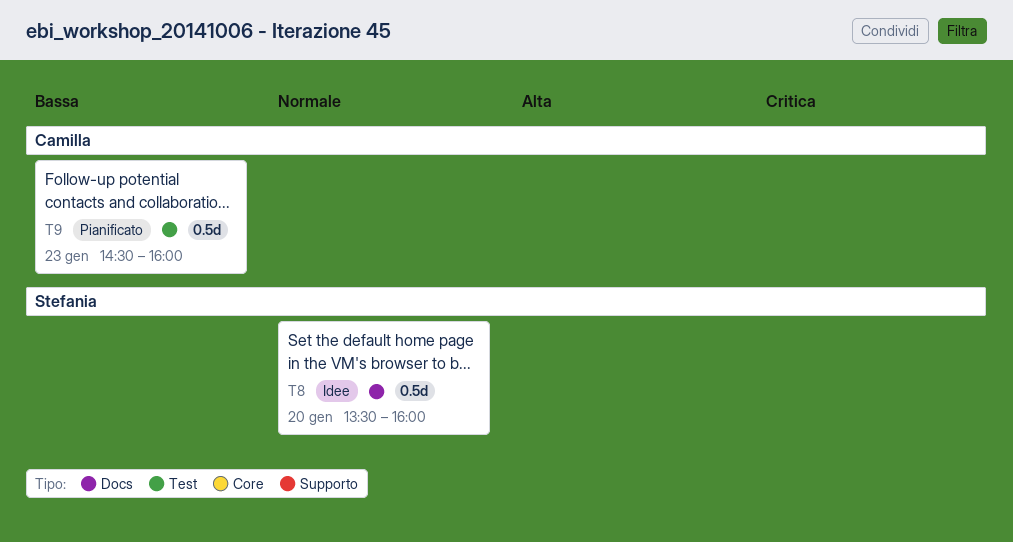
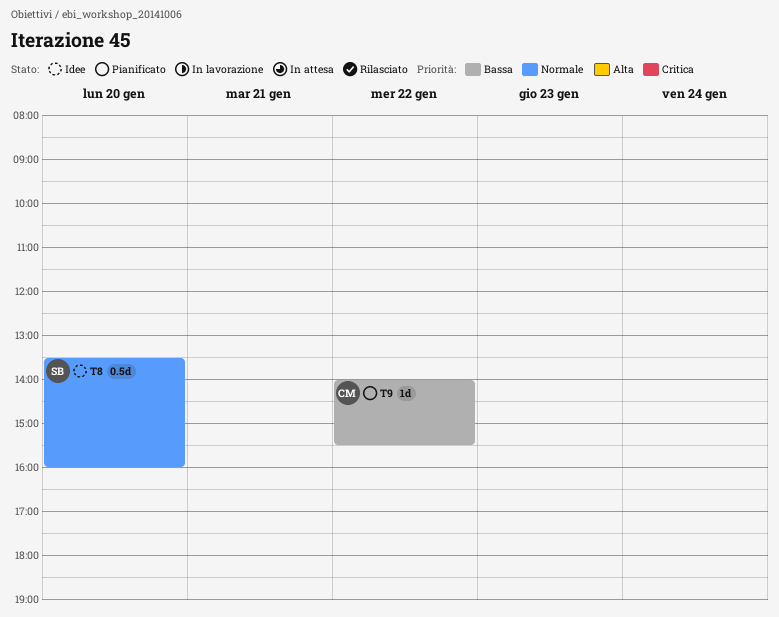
T9, estimate: 0.5d -> 1d
T9, day: Jan 23 -> Jan 22
T9, begins: 14:30 -> 14:00
T9, ends: 16:00 -> 15:30

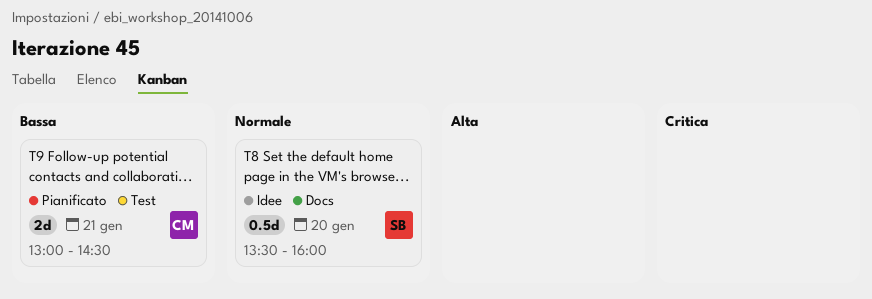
T9, estimate: 1d -> 2d
T9, day: Jan 22 -> Jan 21
T9, begins: 14:00 -> 13:00
T9, ends: 15:30 -> 14:30

